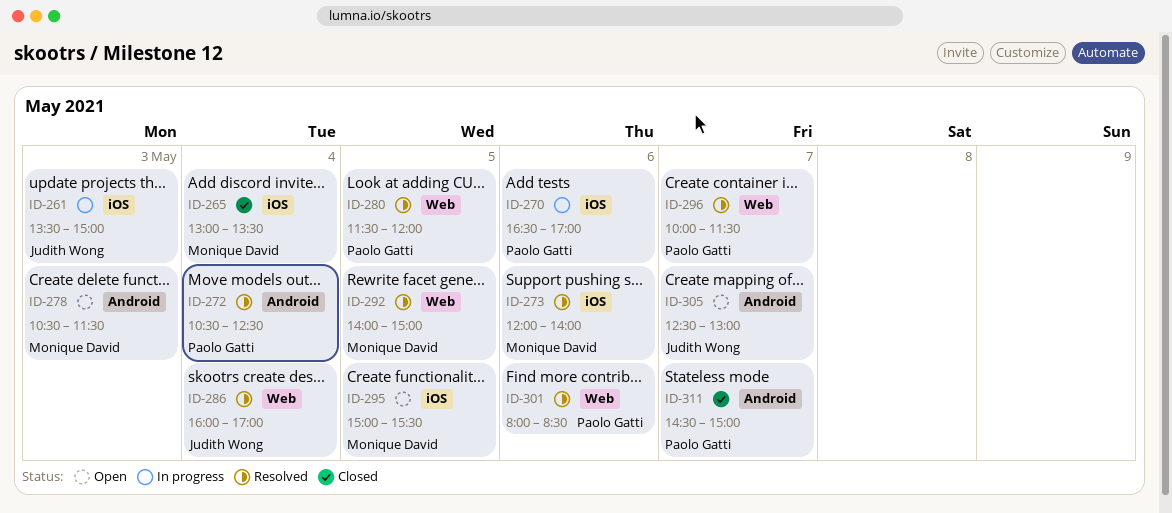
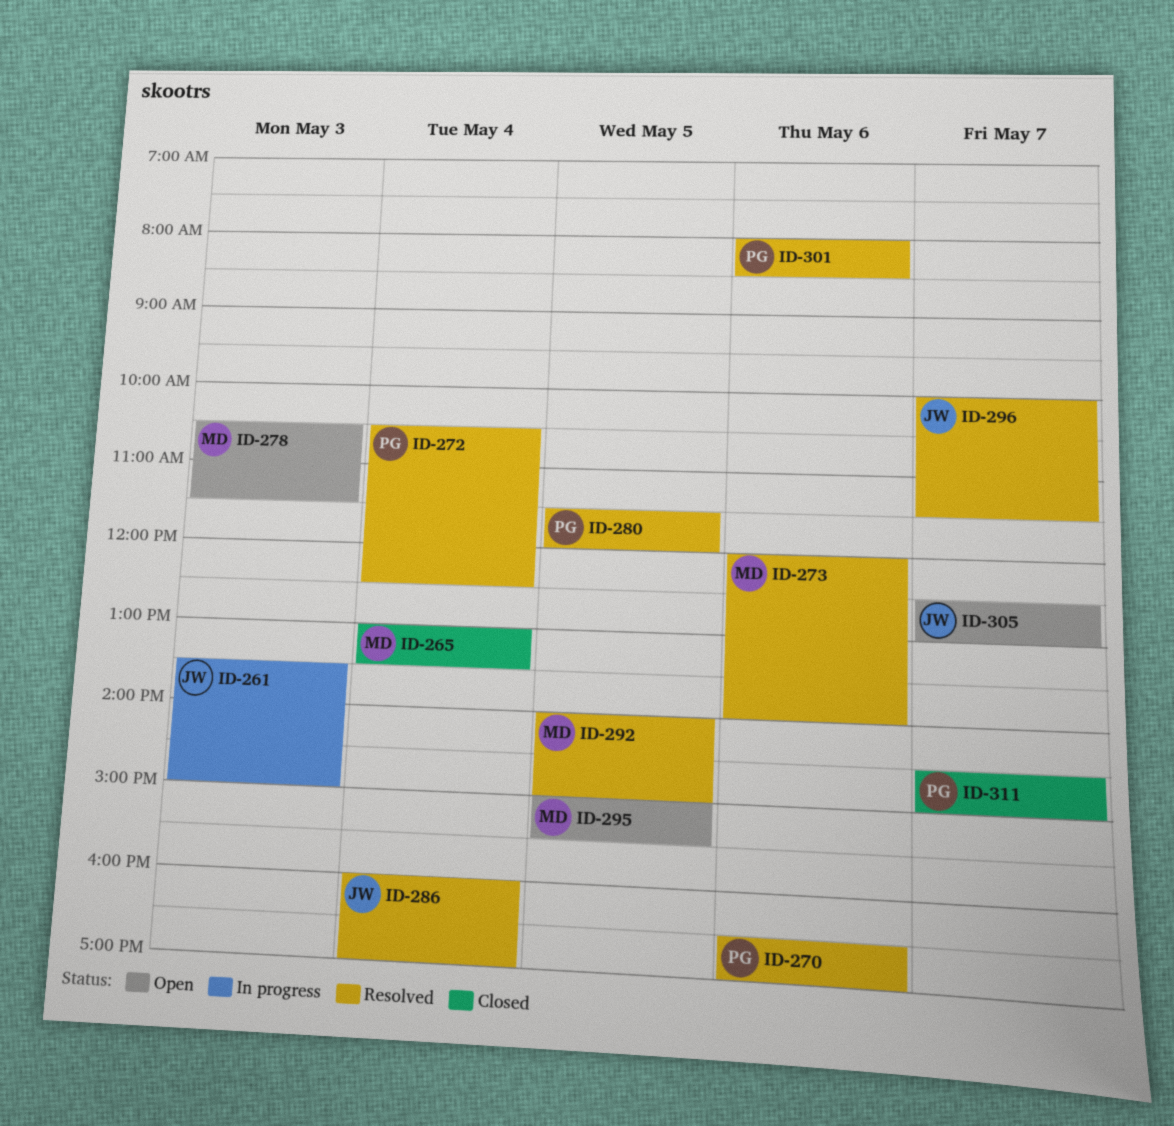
ID-270, status: In progress -> Resolved
ID-296, owner: Paolo Gatti -> Judith Wong

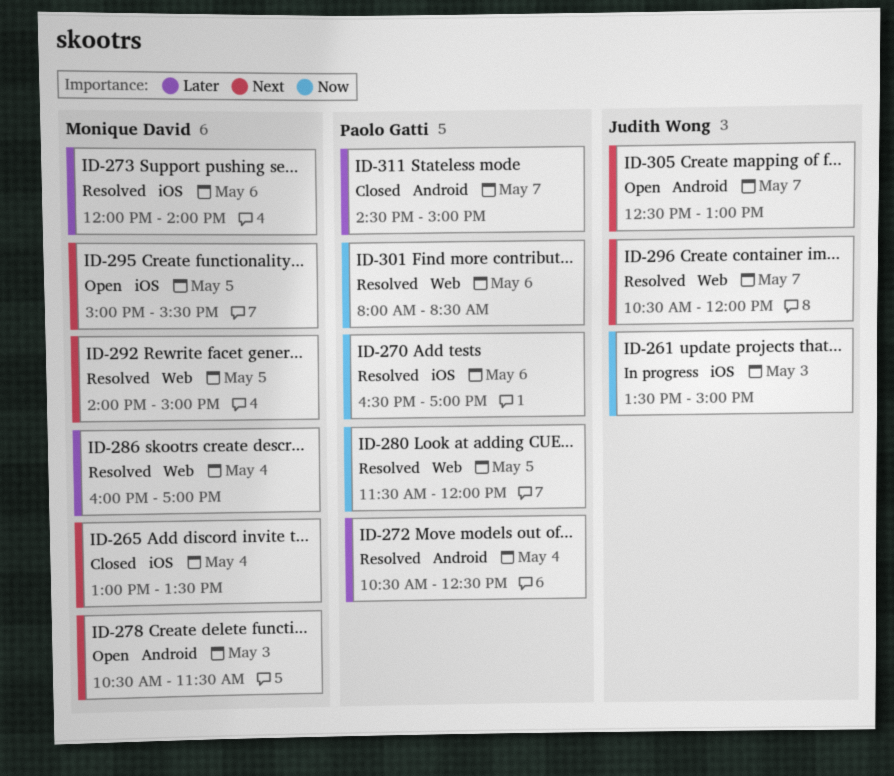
ID-286, owner: Judith Wong -> Monique David
ID-296, begins: 10:00 -> 10:30
ID-296, ends: 11:30 -> 12:00

